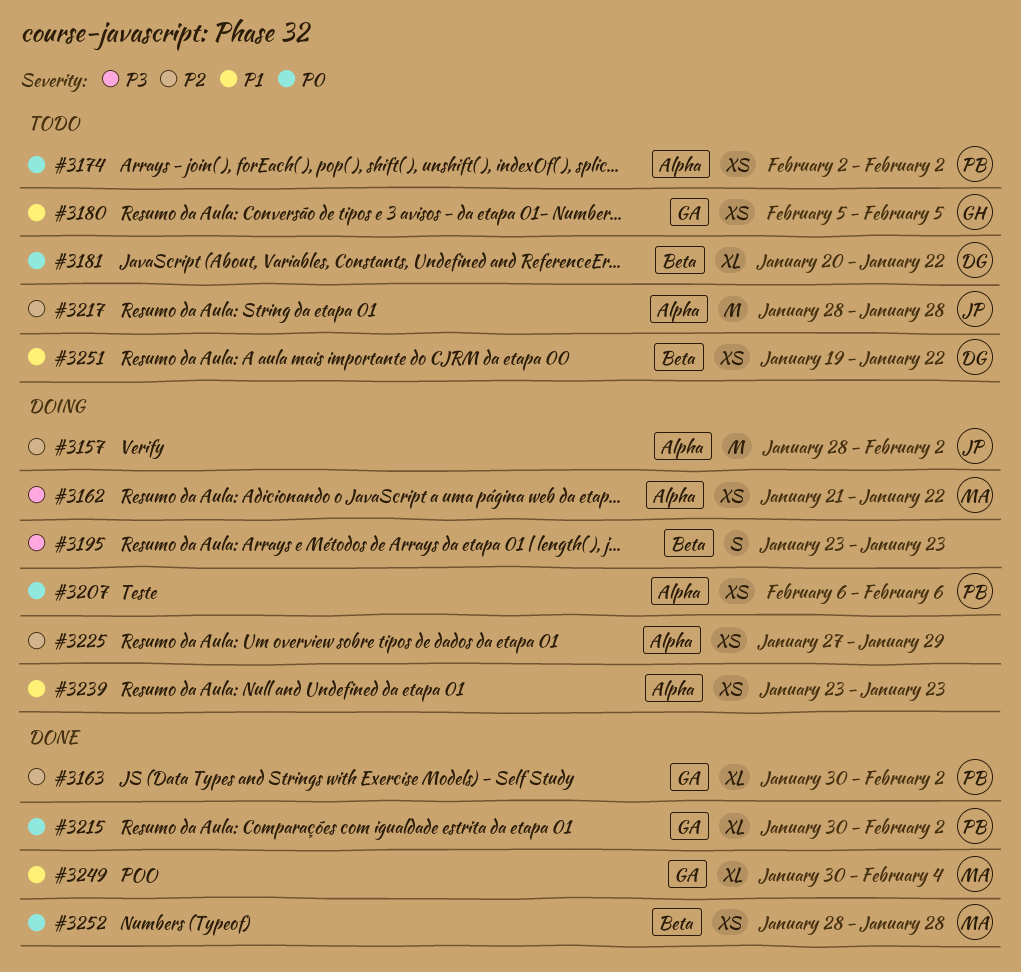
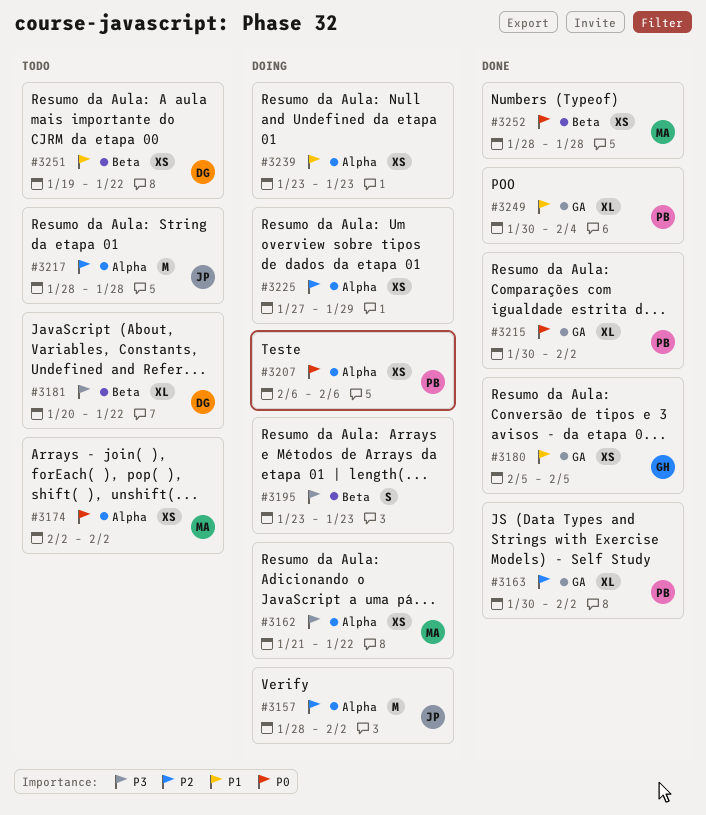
#3174, owner: PB -> MA
#3180, status: Todo -> Done
#3181, priority: P0 -> P3
#3249, owner: MA -> PB

